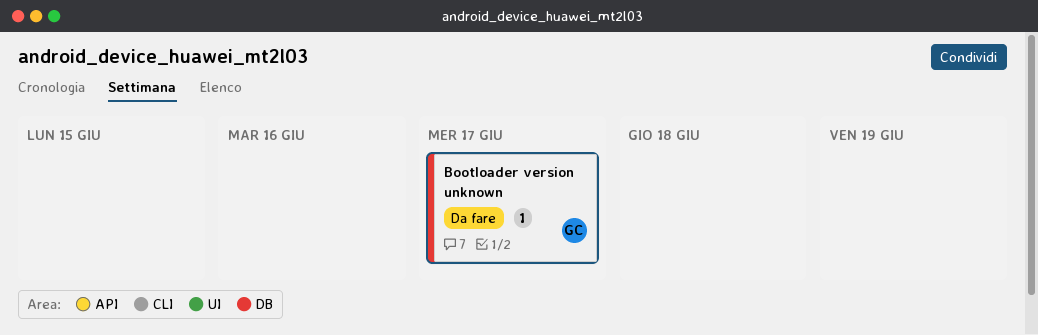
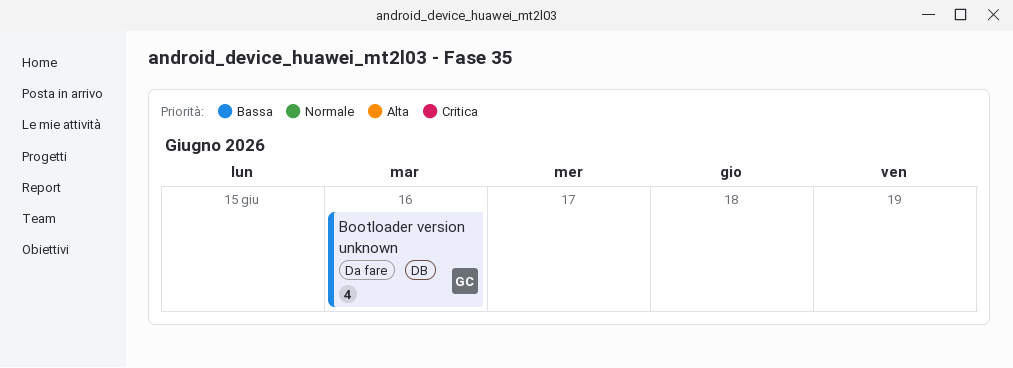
Bootloader version unknown, estimate: 1 -> 4
Bootloader version unknown, due: Jun 17 -> Jun 16

